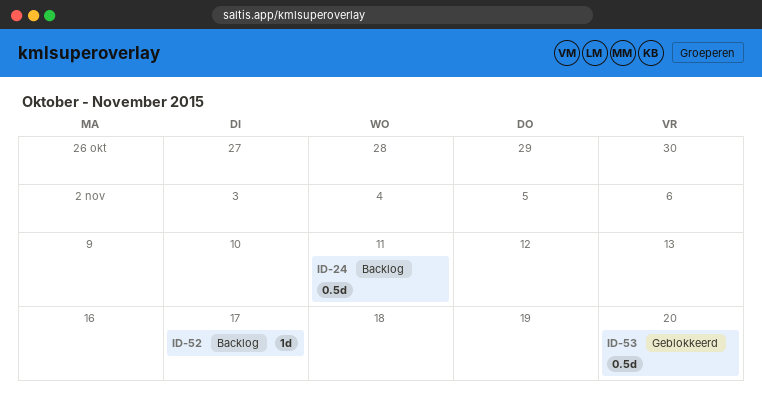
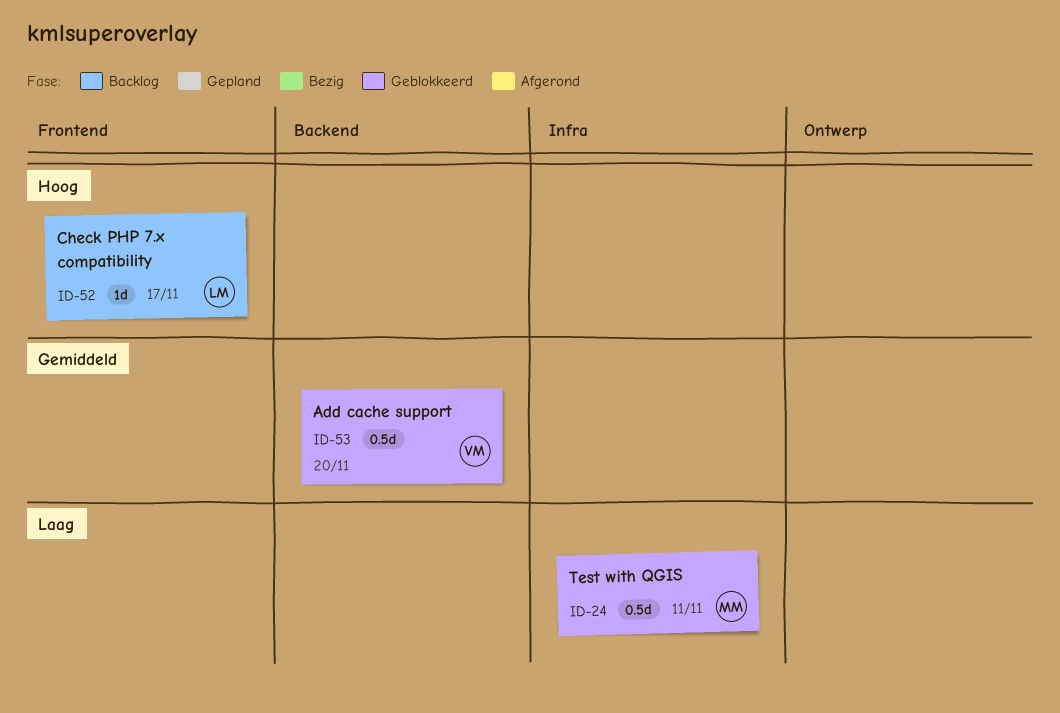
ID-24, status: Backlog -> Geblokkeerd

